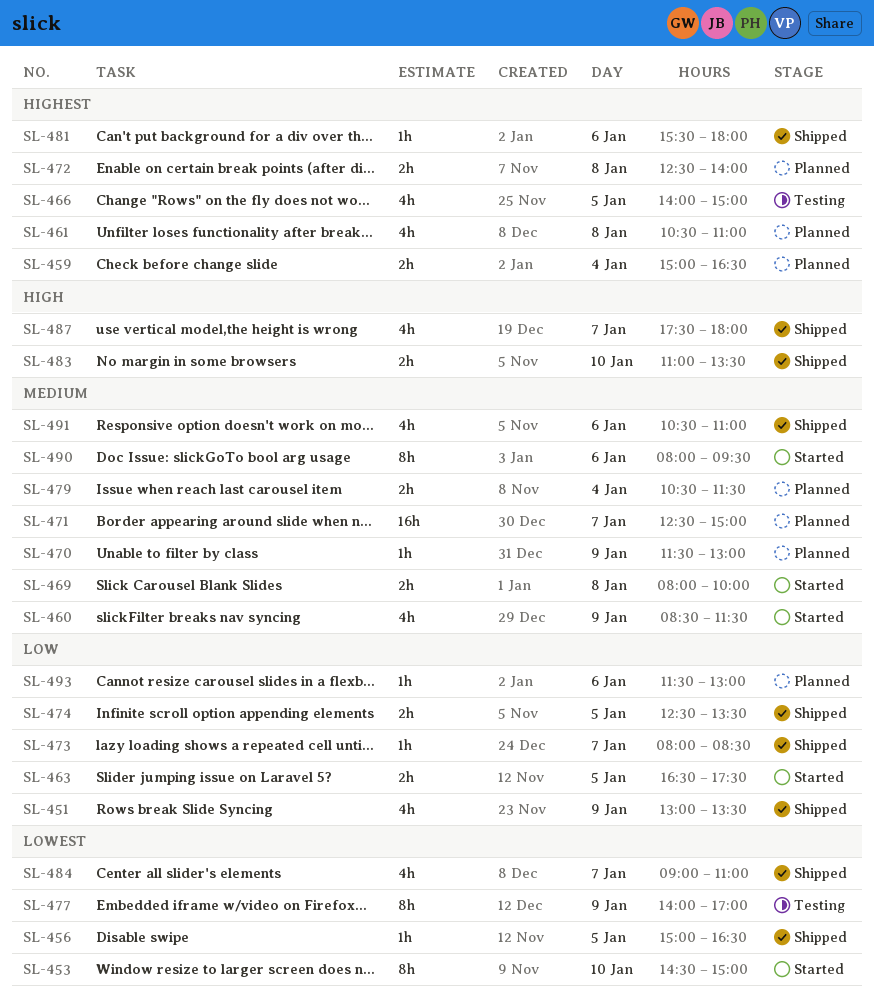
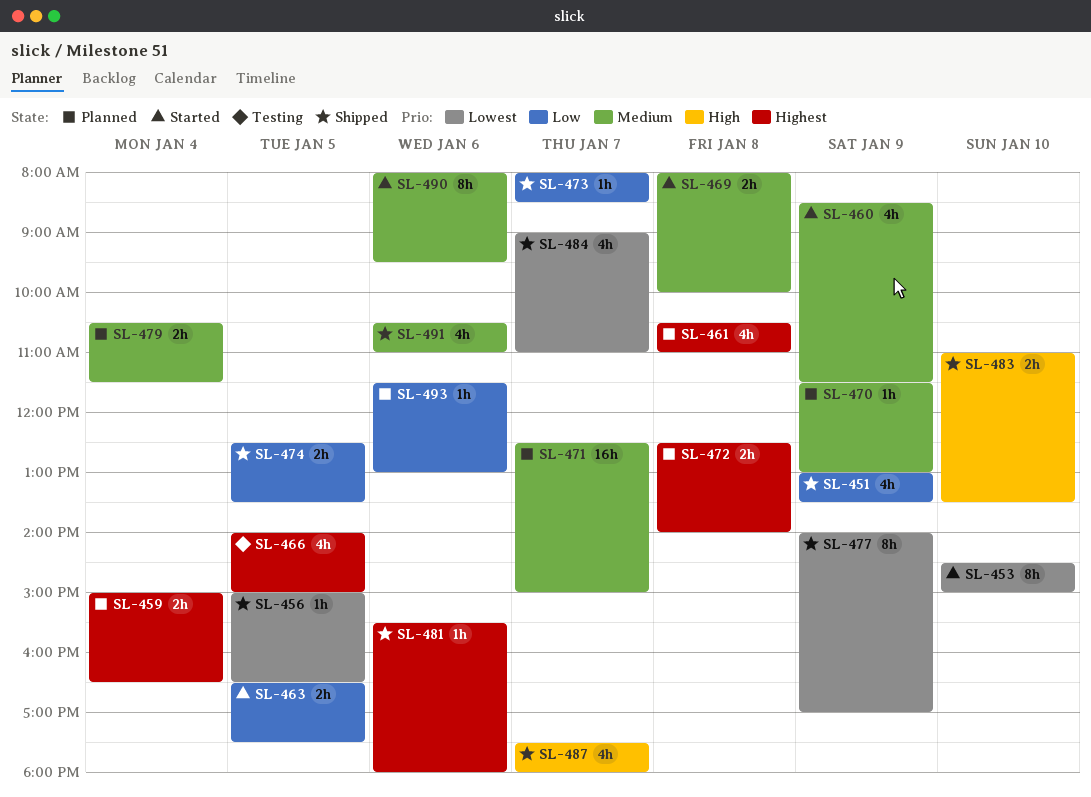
SL-477, status: Testing -> Shipped

